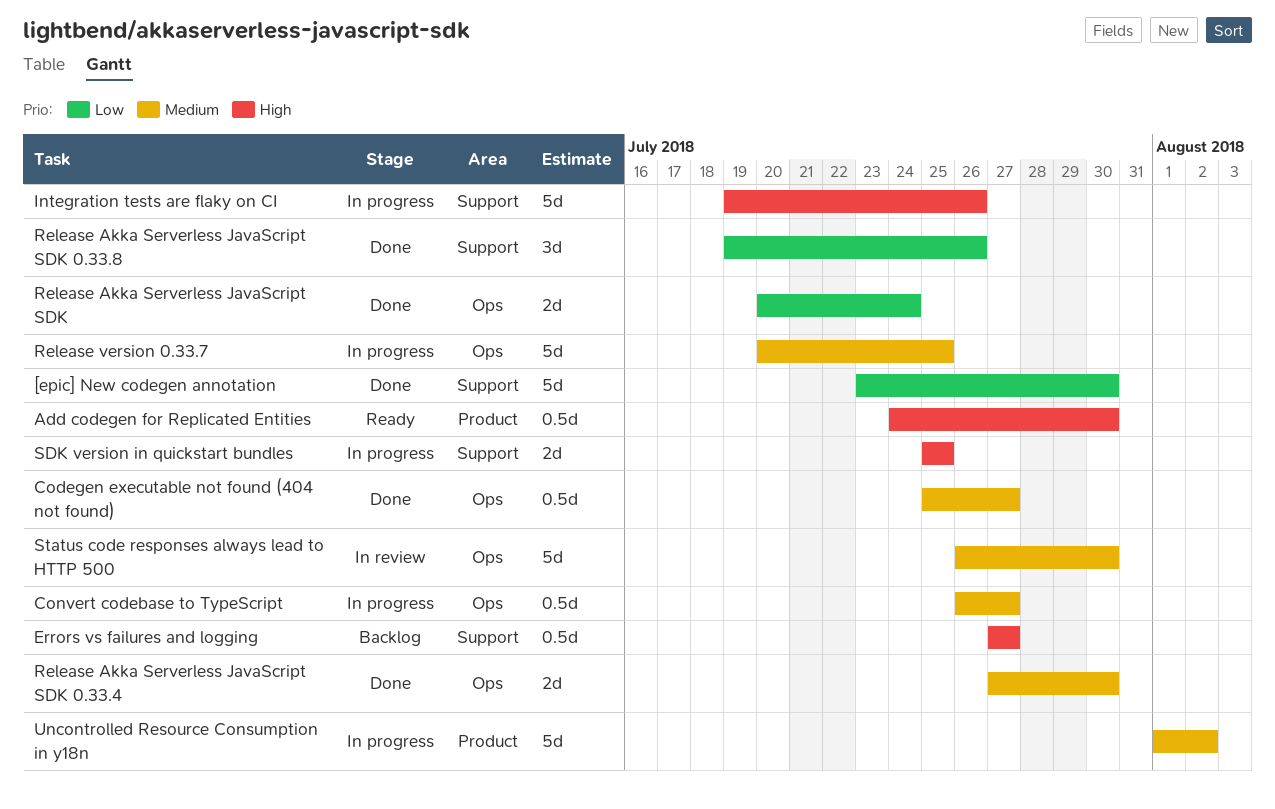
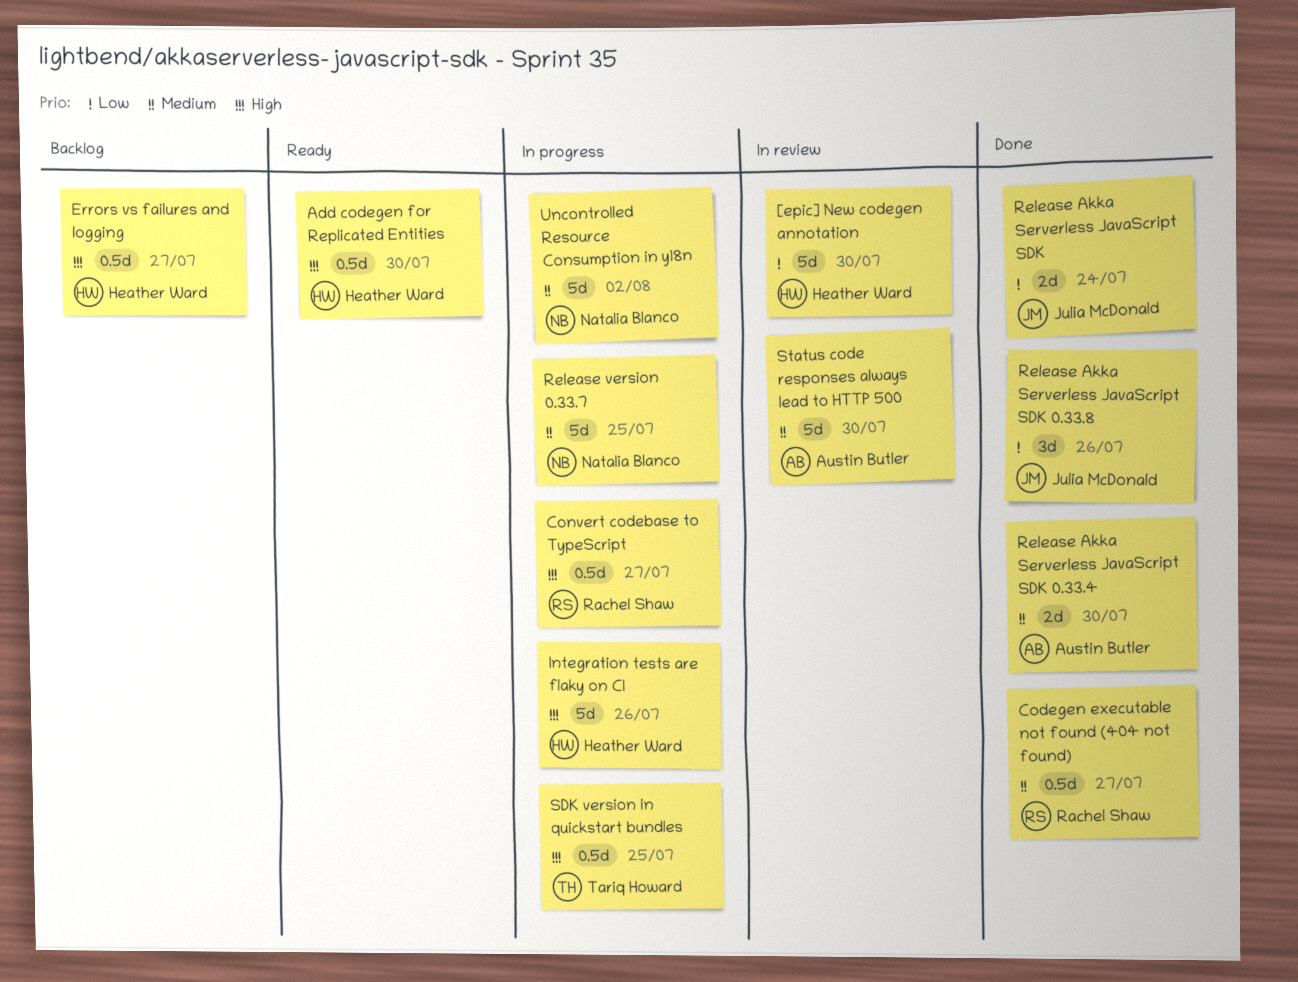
[epic] New codegen annotation, status: Done -> In review
Convert codebase to TypeScript, priority: Medium -> High
SDK version in quickstart bundles, estimate: 2d -> 0.5d

